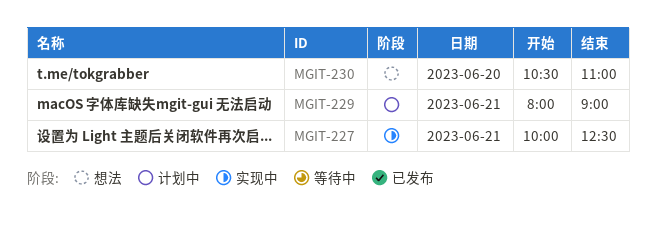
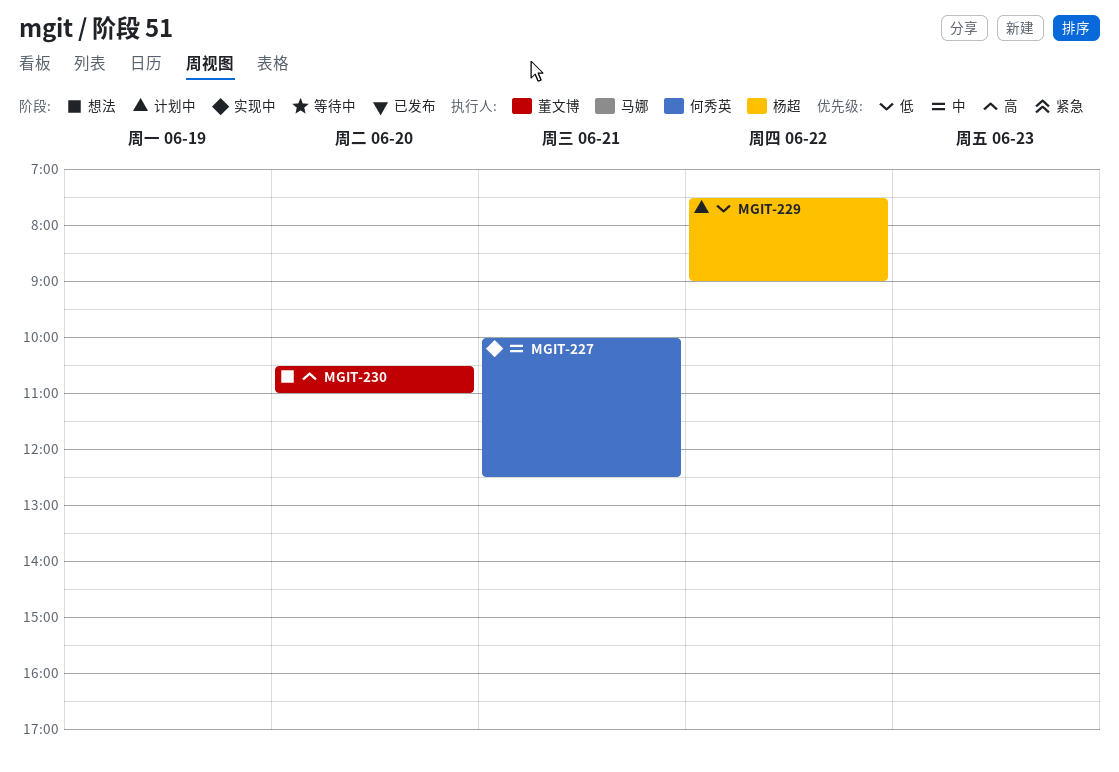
MGIT-229, day: Jun 21 -> Jun 22
MGIT-229, begins: 08:00 -> 07:30

